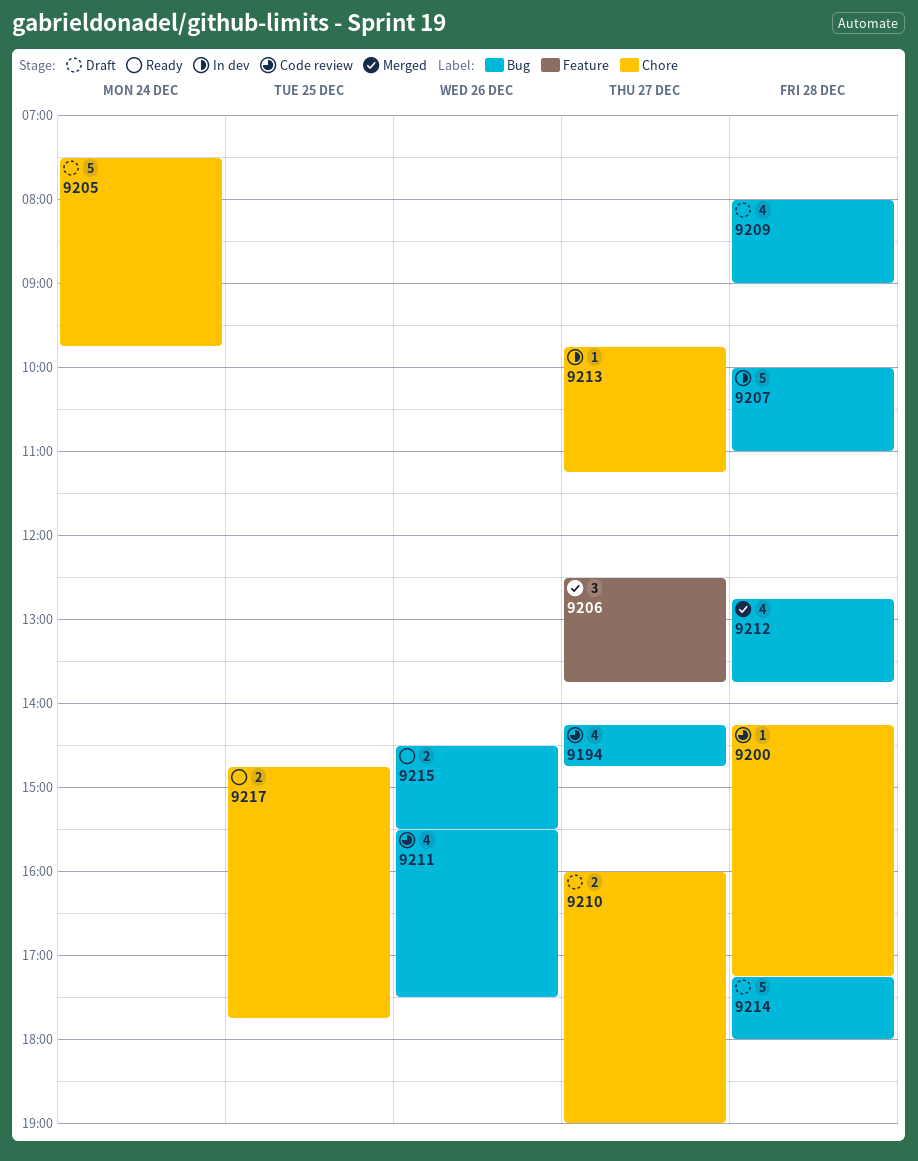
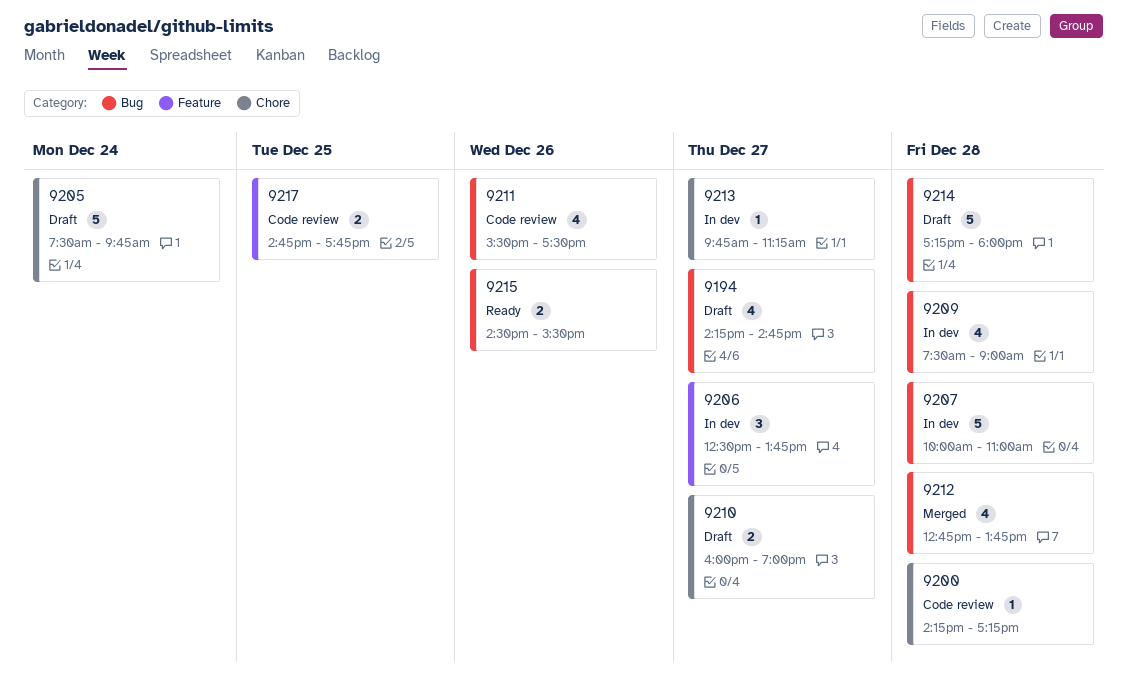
9194, status: Code review -> Draft
9206, status: Merged -> In dev
9209, status: Draft -> In dev
9209, begins: 08:00 -> 07:30
9217, status: Ready -> Code review
9217, label: Chore -> Feature

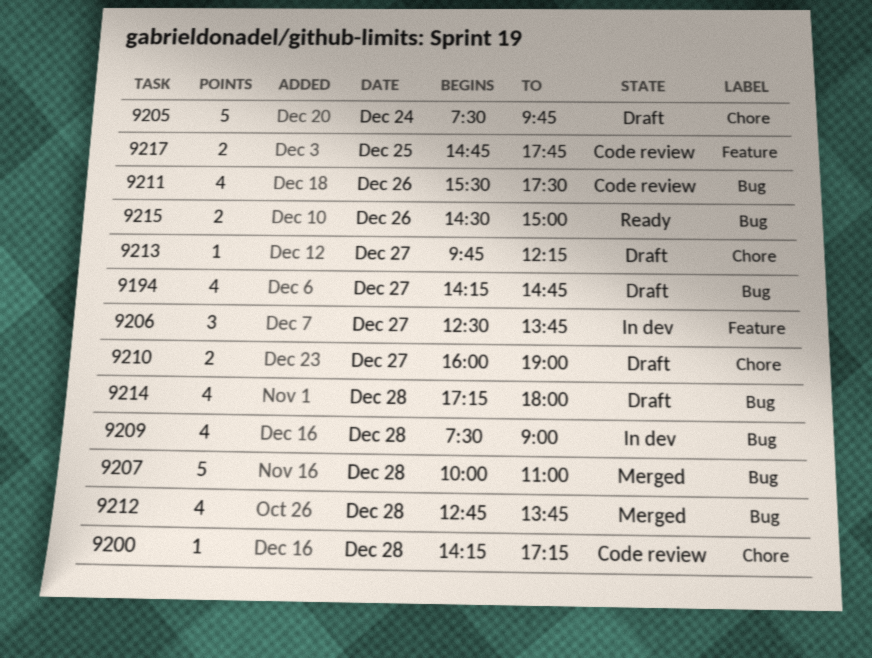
9207, status: In dev -> Merged
9213, status: In dev -> Draft
9213, ends: 11:15 -> 12:15
9214, estimate: 5 -> 4
9215, ends: 15:30 -> 15:00

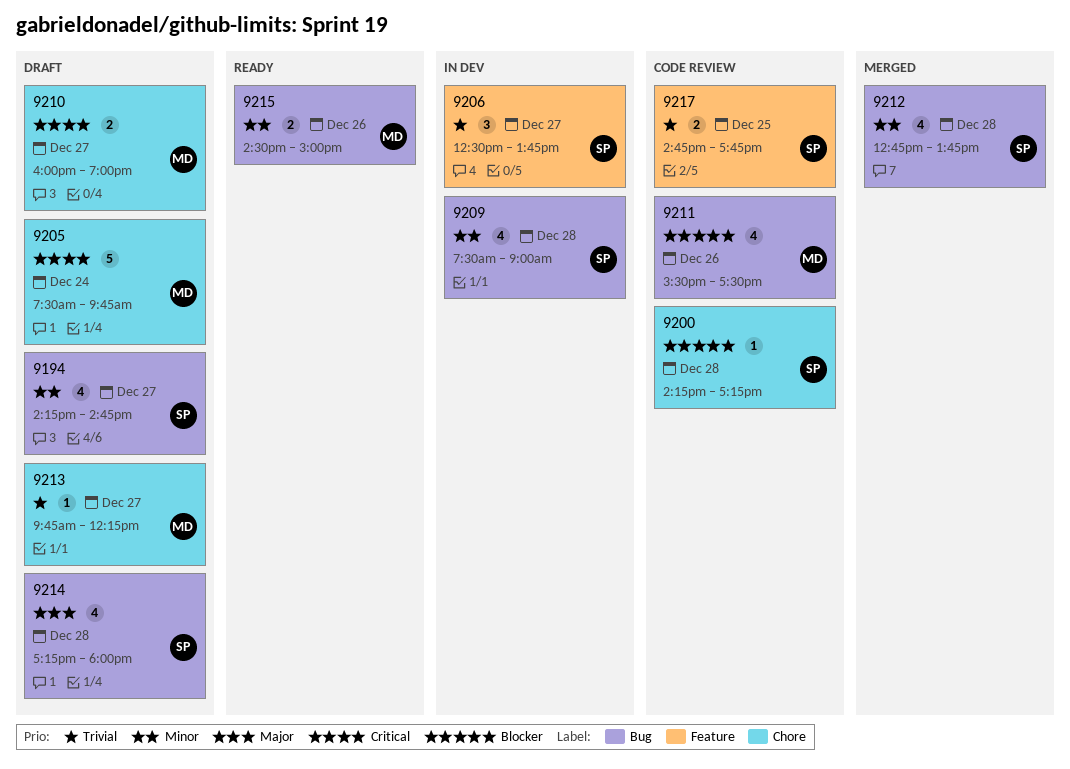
9207: present -> none

